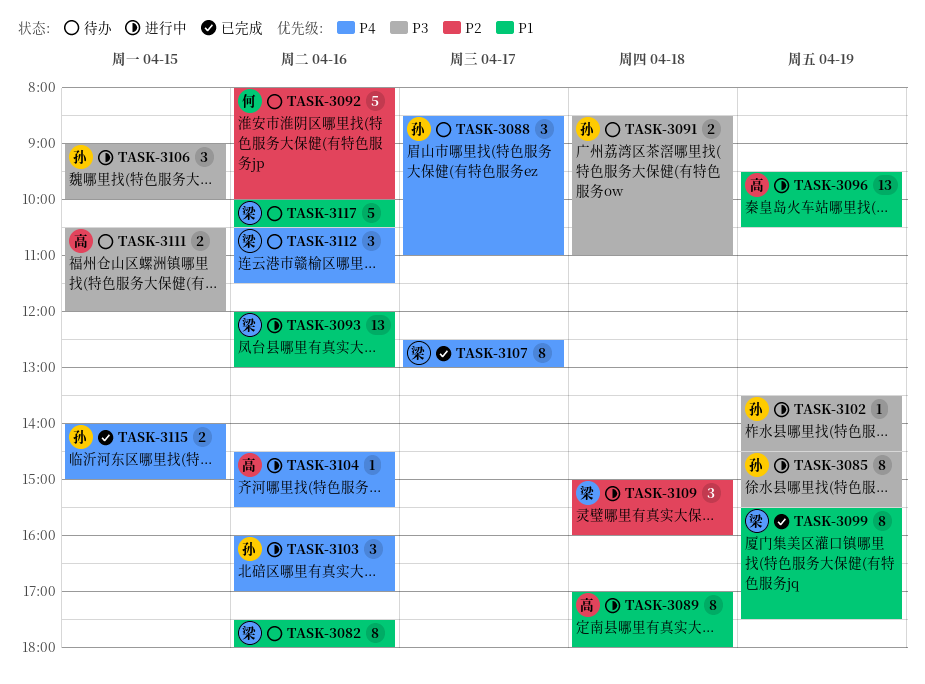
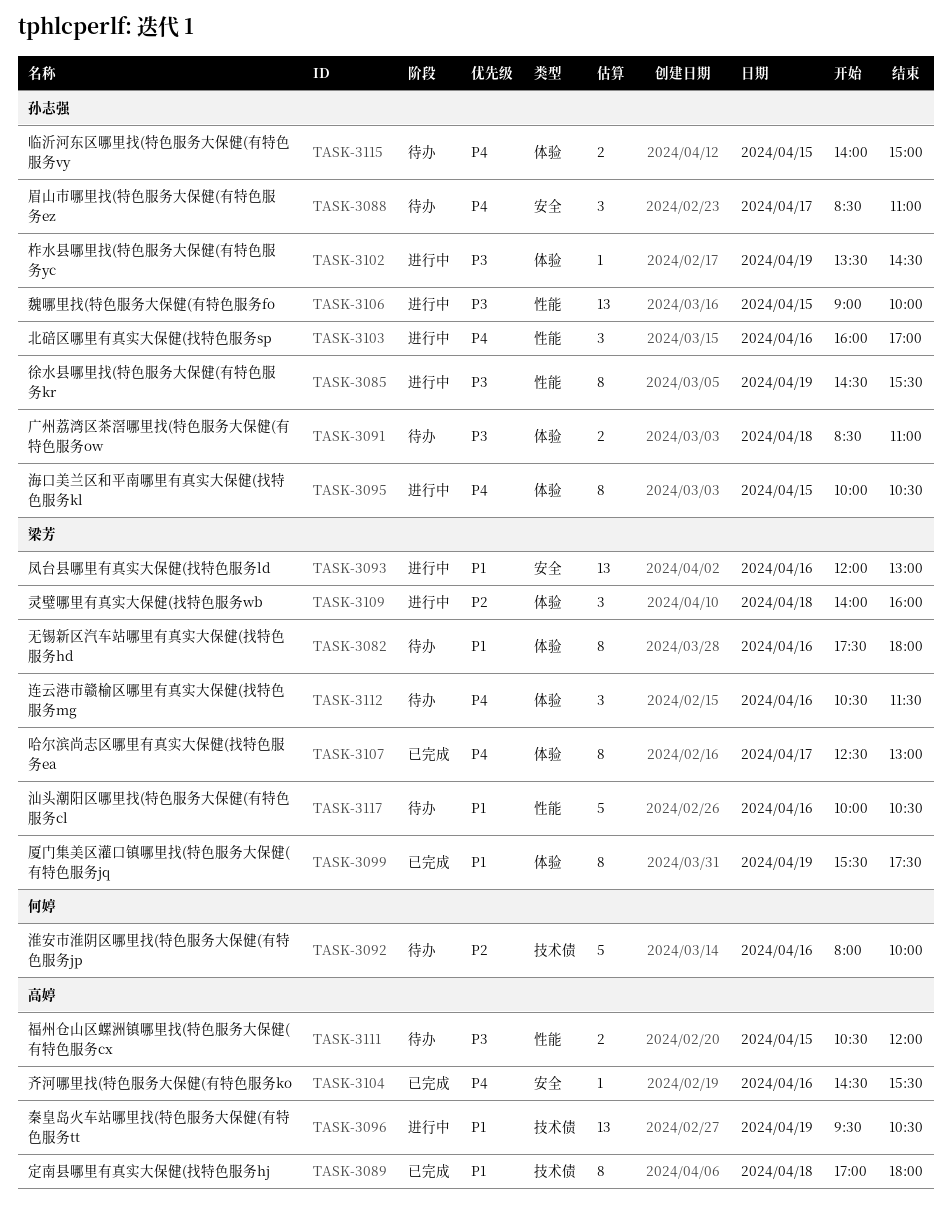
TASK-3089, status: 进行中 -> 已完成
TASK-3095: none -> present
TASK-3104, status: 进行中 -> 已完成
TASK-3106, estimate: 3 -> 13
TASK-3109, begins: 15:00 -> 14:00
TASK-3115, status: 已完成 -> 待办

